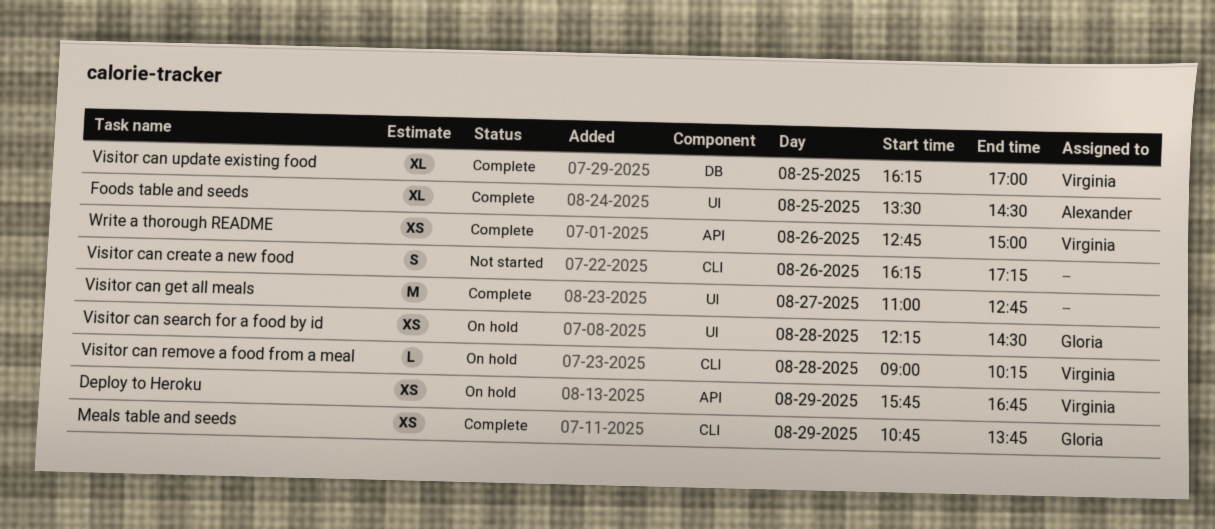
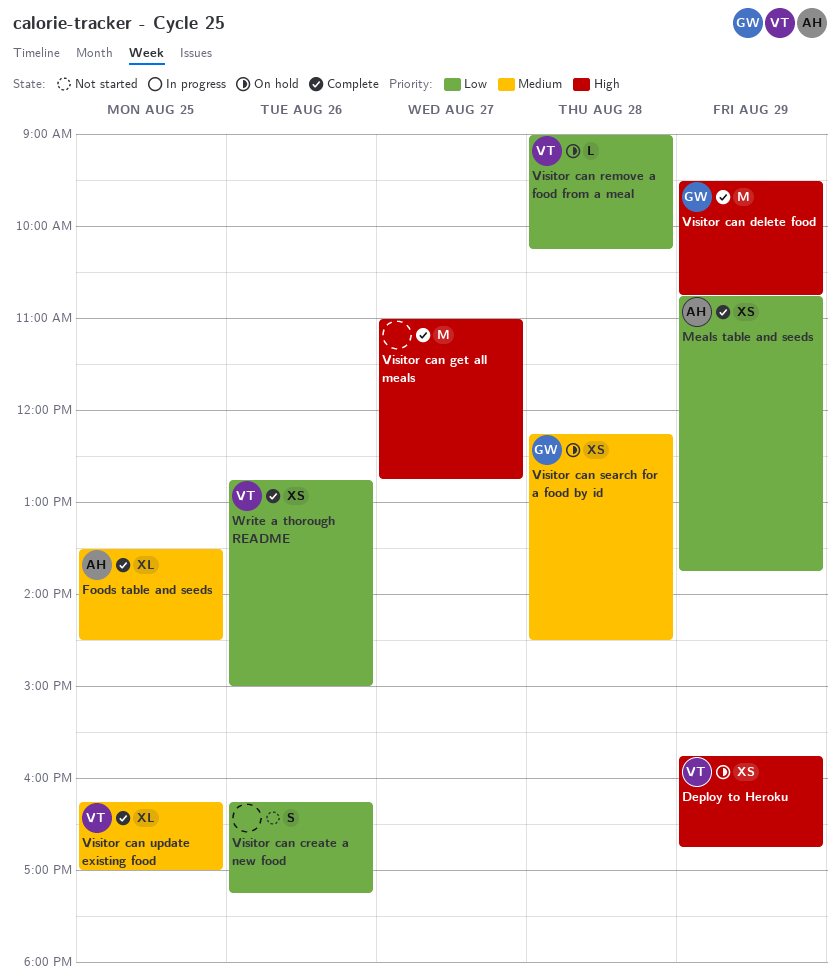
Meals table and seeds, owner: Gloria -> Alexander
Visitor can delete food: none -> present

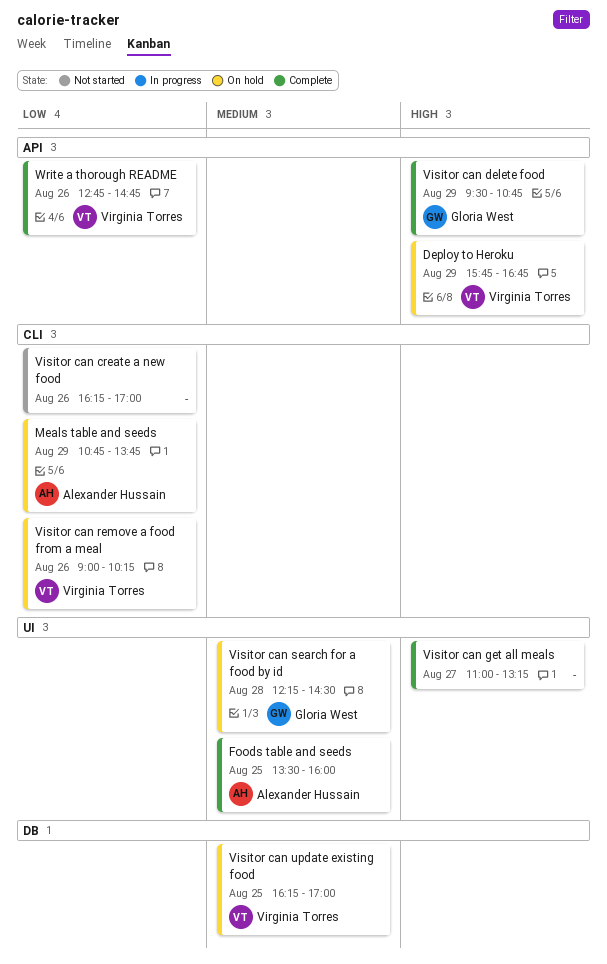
Foods table and seeds, ends: 14:30 -> 16:00
Meals table and seeds, status: Complete -> On hold
Visitor can create a new food, ends: 17:15 -> 17:00
Visitor can get all meals, ends: 12:45 -> 13:15
Visitor can remove a food from a meal, day: Aug 28 -> Aug 26
Visitor can update existing food, status: Complete -> On hold
Write a thorough README, ends: 15:00 -> 14:45

